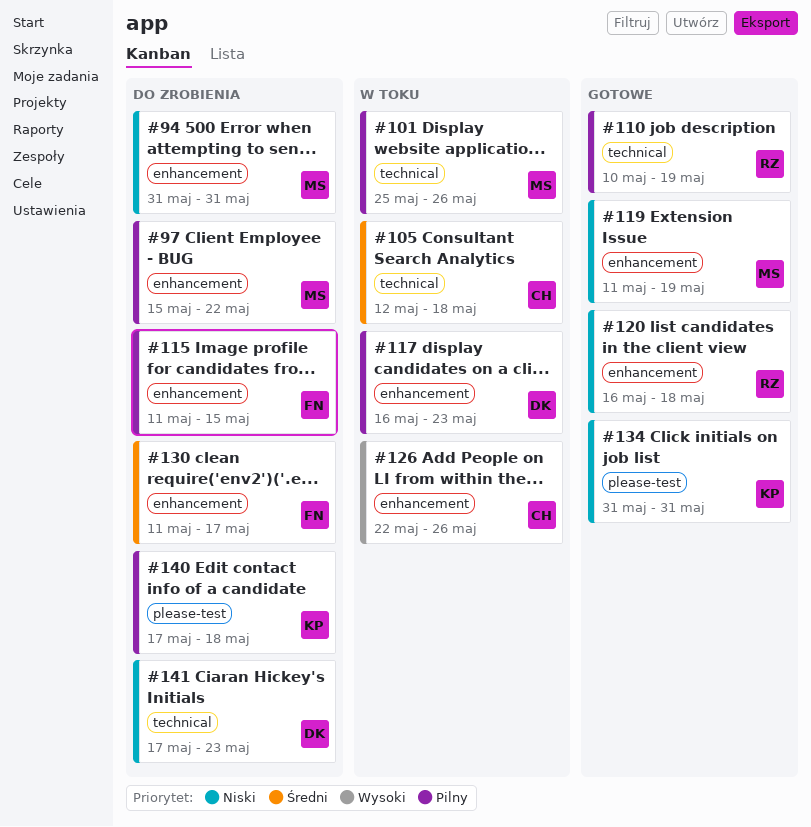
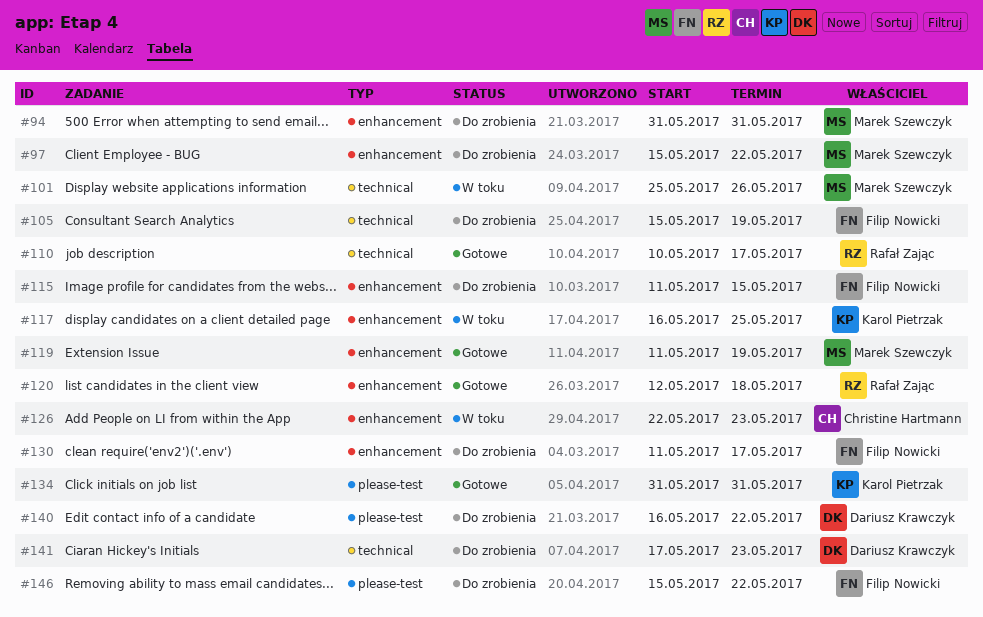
#105, status: W toku -> Do zrobienia
#105, owner: Christine Hartmann -> Filip Nowicki
#105, start: May 12 -> May 15
#105, due: May 18 -> May 19
#110, due: May 19 -> May 17
#117, owner: Dariusz Krawczyk -> Karol Pietrzak
#117, due: May 23 -> May 25
#120, start: May 16 -> May 12
#126, due: May 26 -> May 23
#140, owner: Karol Pietrzak -> Dariusz Krawczyk
#140, start: May 17 -> May 16
#140, due: May 18 -> May 22
#146: none -> present

